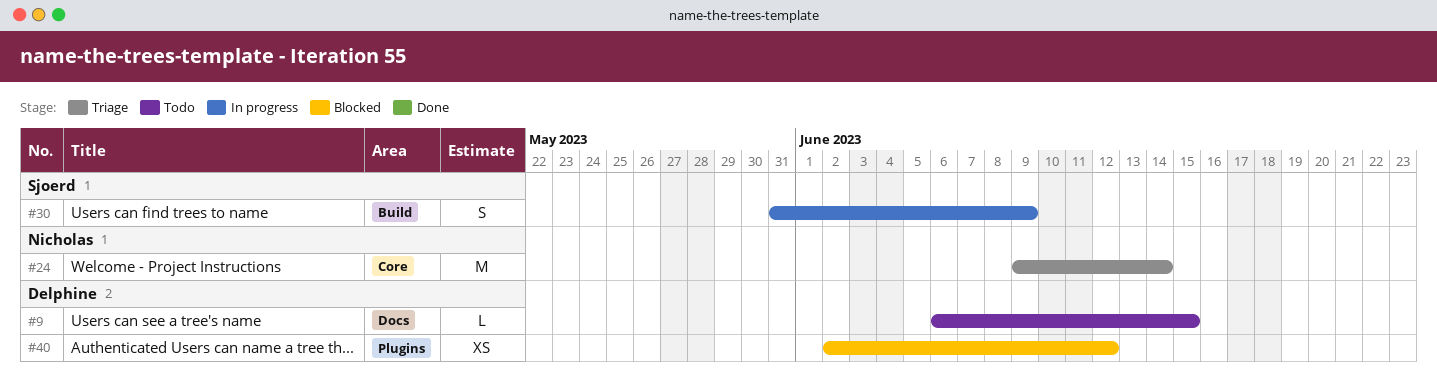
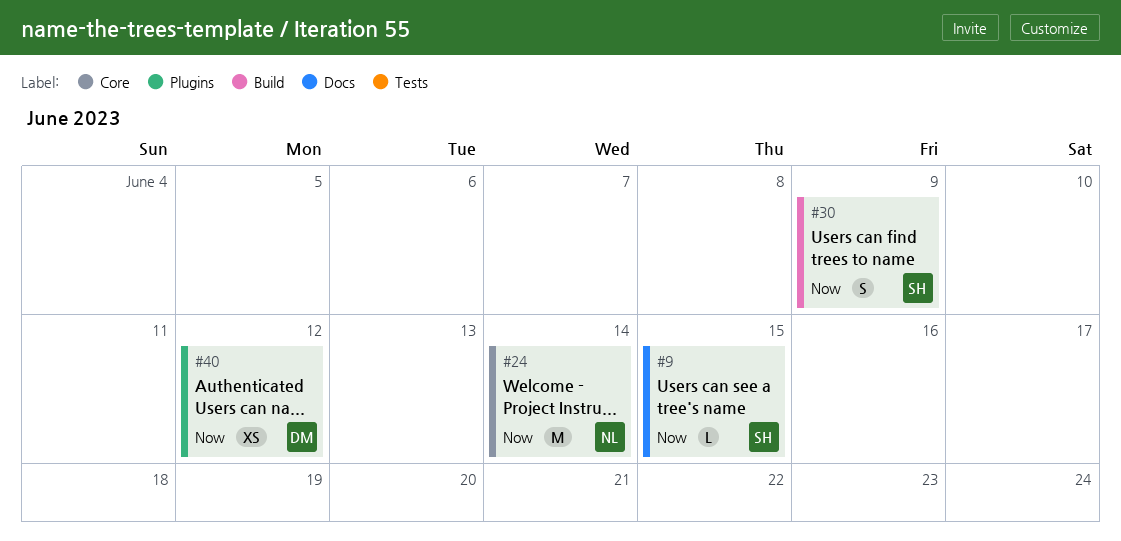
#9, owner: Delphine -> Sjoerd

